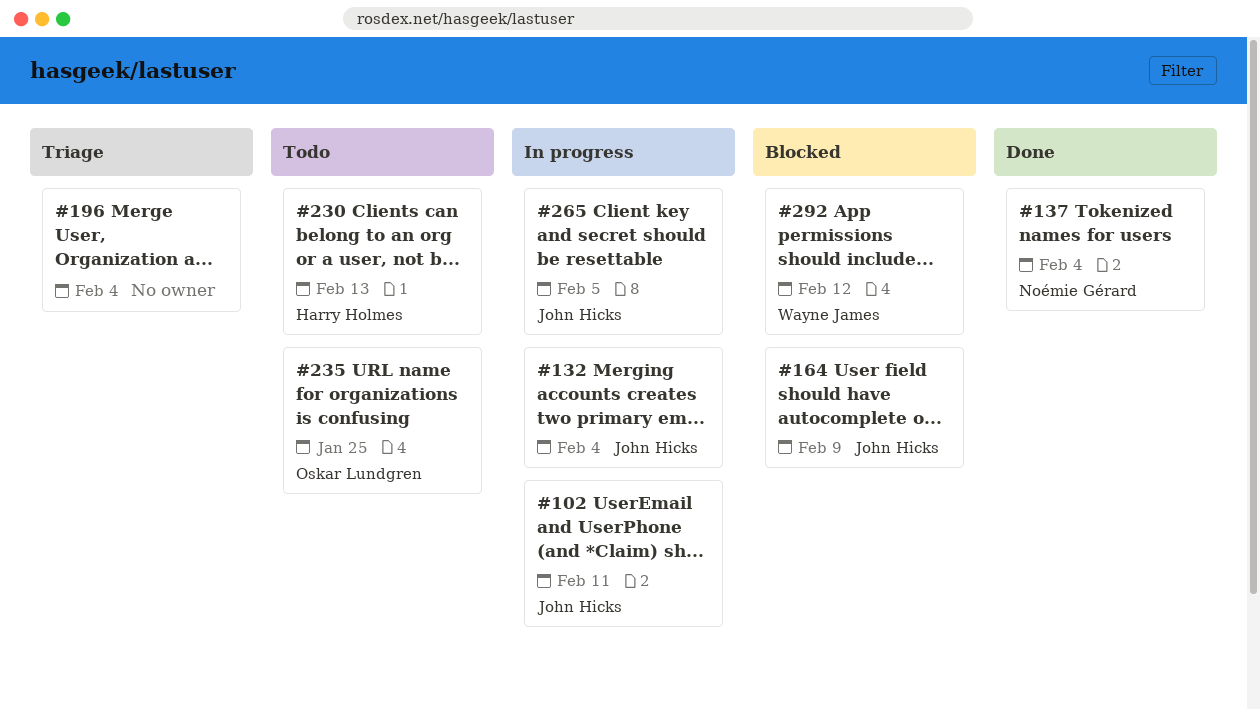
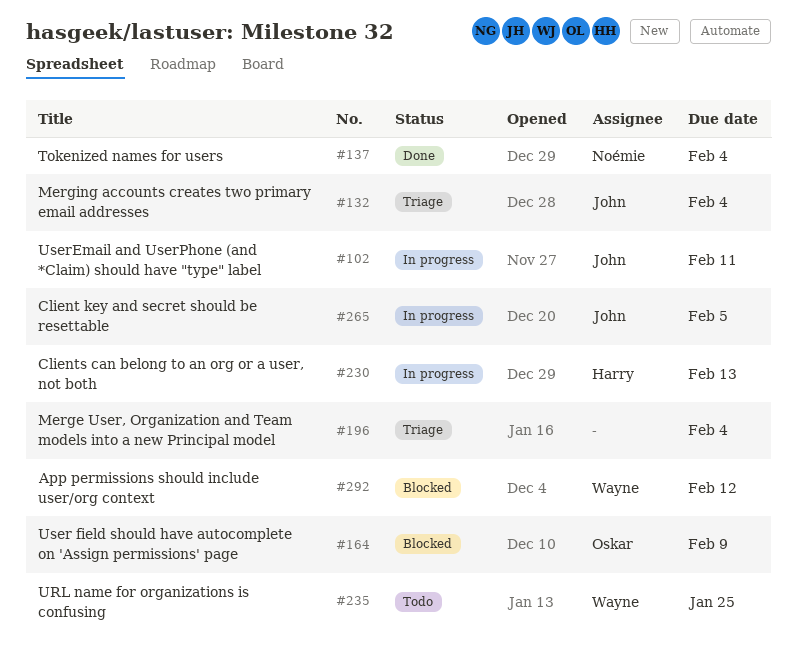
#132, status: In progress -> Triage
#164, owner: John Hicks -> Oskar Lundgren
#230, status: Todo -> In progress
#235, owner: Oskar Lundgren -> Wayne James

